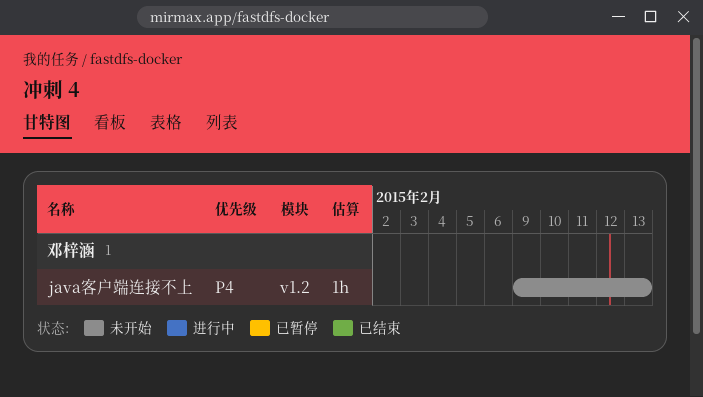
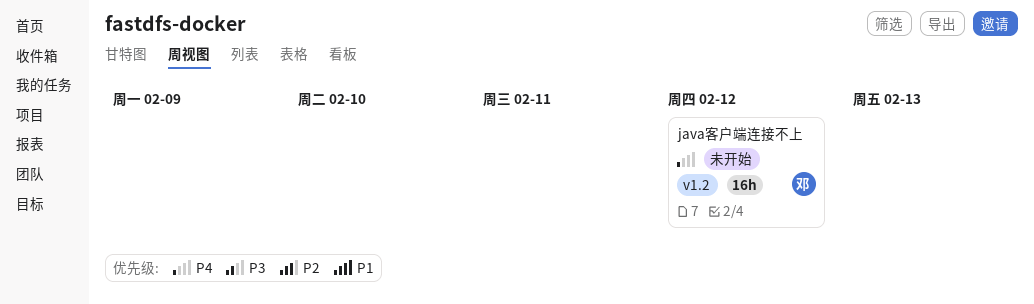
java客户端连接不上, estimate: 1h -> 16h
java客户端连接不上, due: Feb 13 -> Feb 12

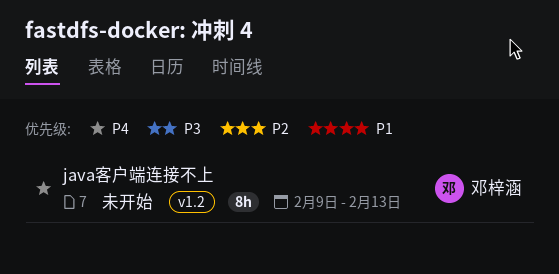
java客户端连接不上, estimate: 16h -> 8h
java客户端连接不上, due: Feb 12 -> Feb 13

